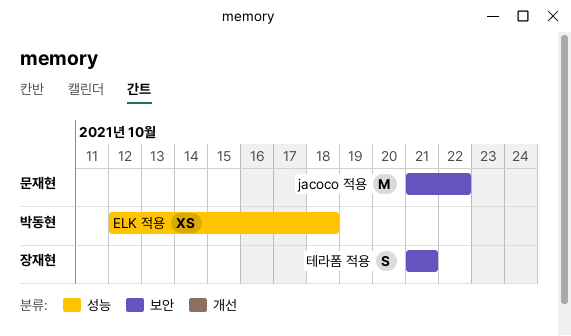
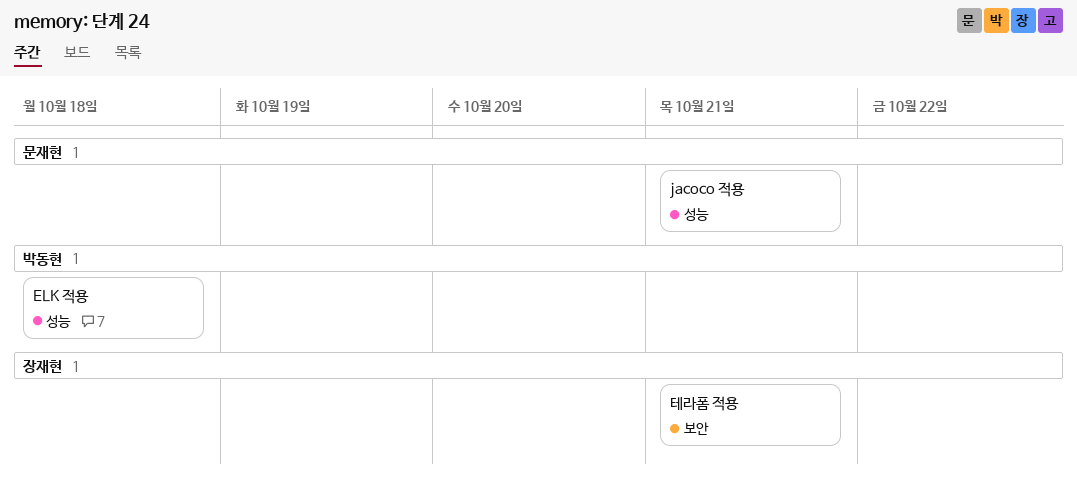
jacoco 적용, label: 보안 -> 성능
jacoco 적용, due: Oct 22 -> Oct 21

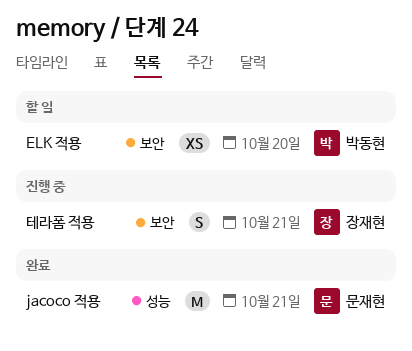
ELK 적용, label: 성능 -> 보안
ELK 적용, due: Oct 18 -> Oct 20

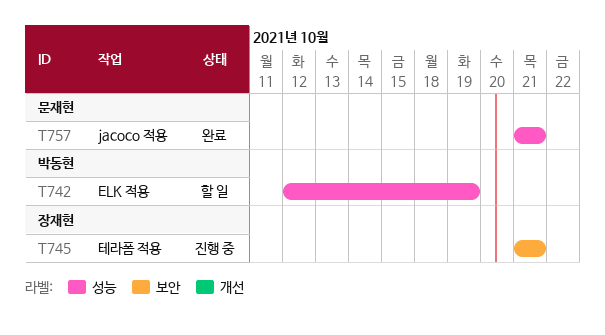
ELK 적용, label: 보안 -> 성능
ELK 적용, due: Oct 20 -> Oct 19

